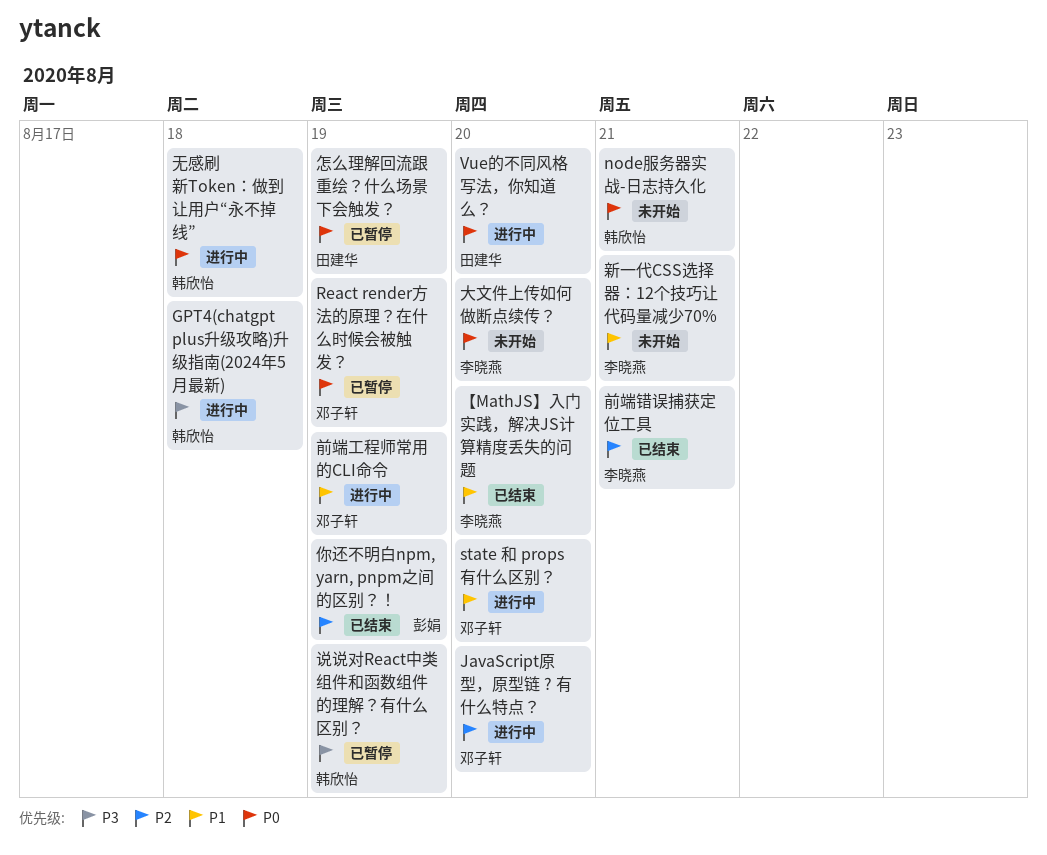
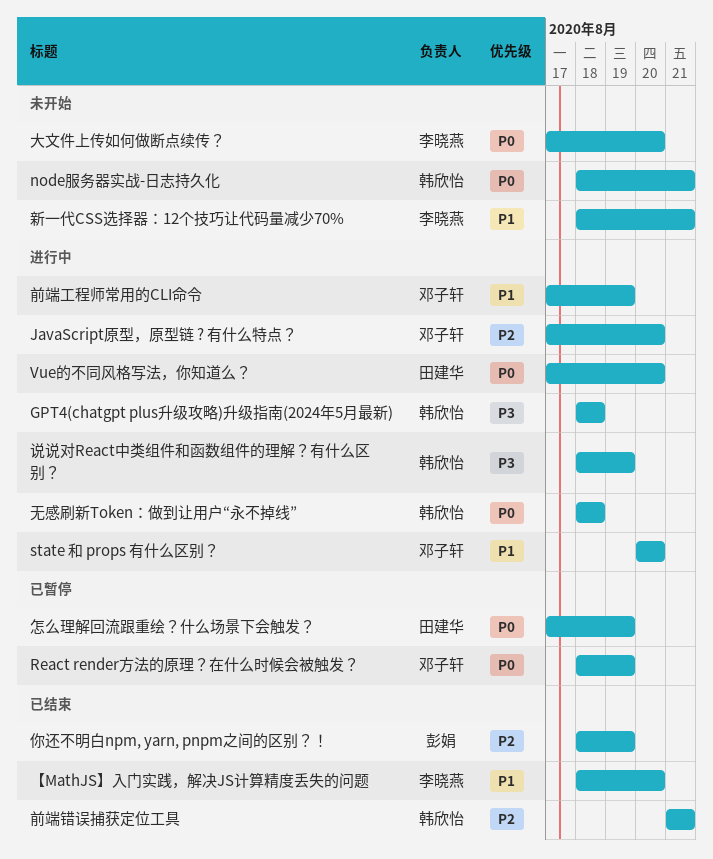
前端错误捕获定位工具, owner: 李晓燕 -> 韩欣怡
说说对React中类组件和函数组件的理解？有什么区别？, status: 已暂停 -> 进行中

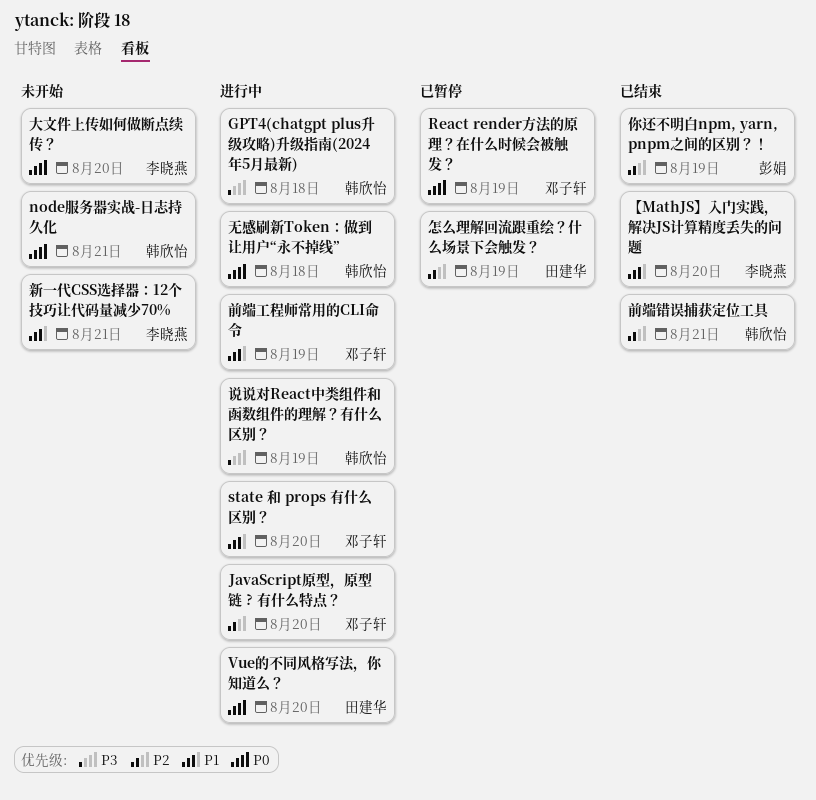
怎么理解回流跟重绘？什么场景下会触发？, priority: P0 -> P2

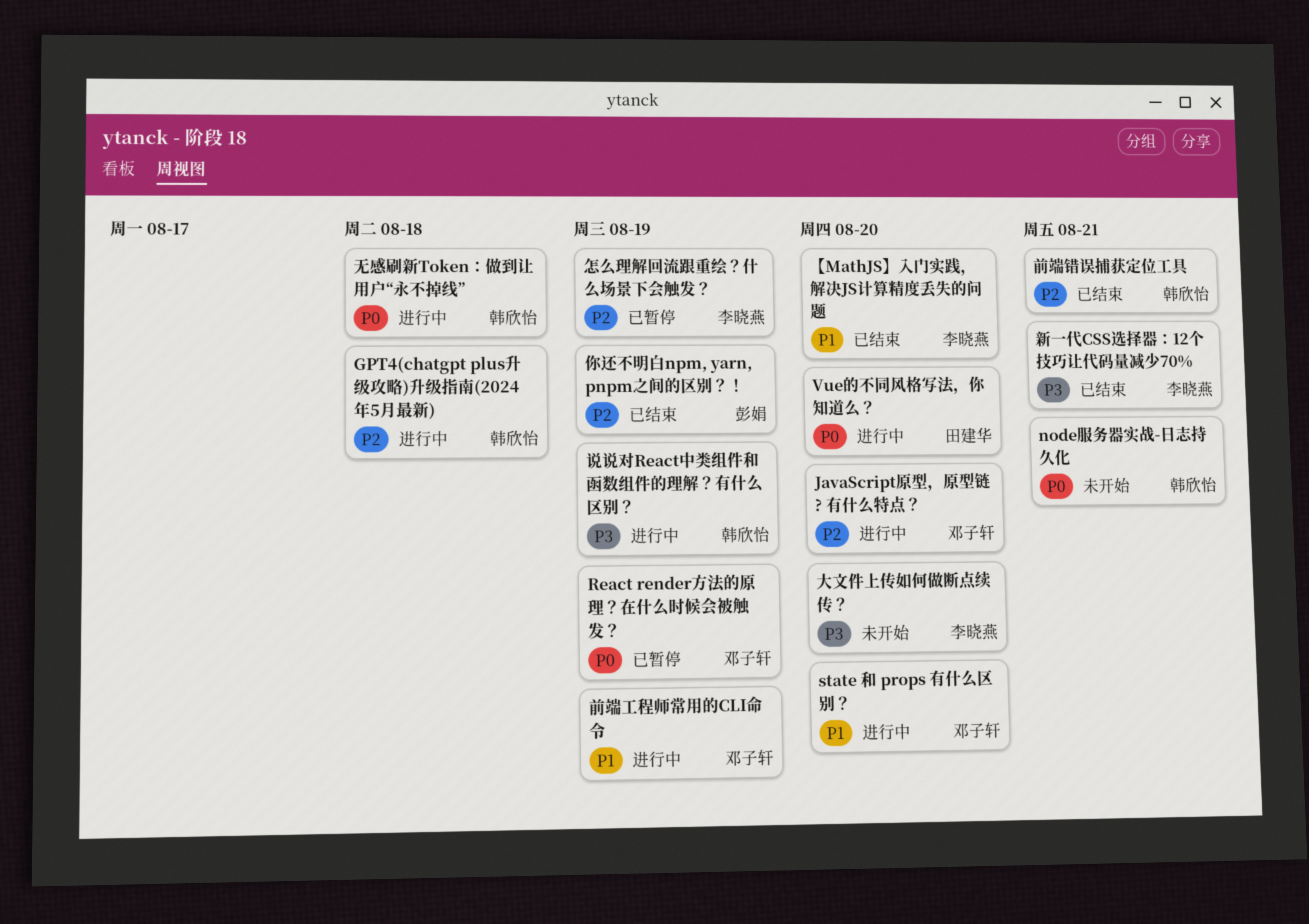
GPT4(chatgpt plus升级攻略)升级指南(2024年5月最新), priority: P3 -> P2
大文件上传如何做断点续传？, priority: P0 -> P3
怎么理解回流跟重绘？什么场景下会触发？, owner: 田建华 -> 李晓燕
新一代CSS选择器：12个技巧让代码量减少70%, status: 未开始 -> 已结束
新一代CSS选择器：12个技巧让代码量减少70%, priority: P1 -> P3

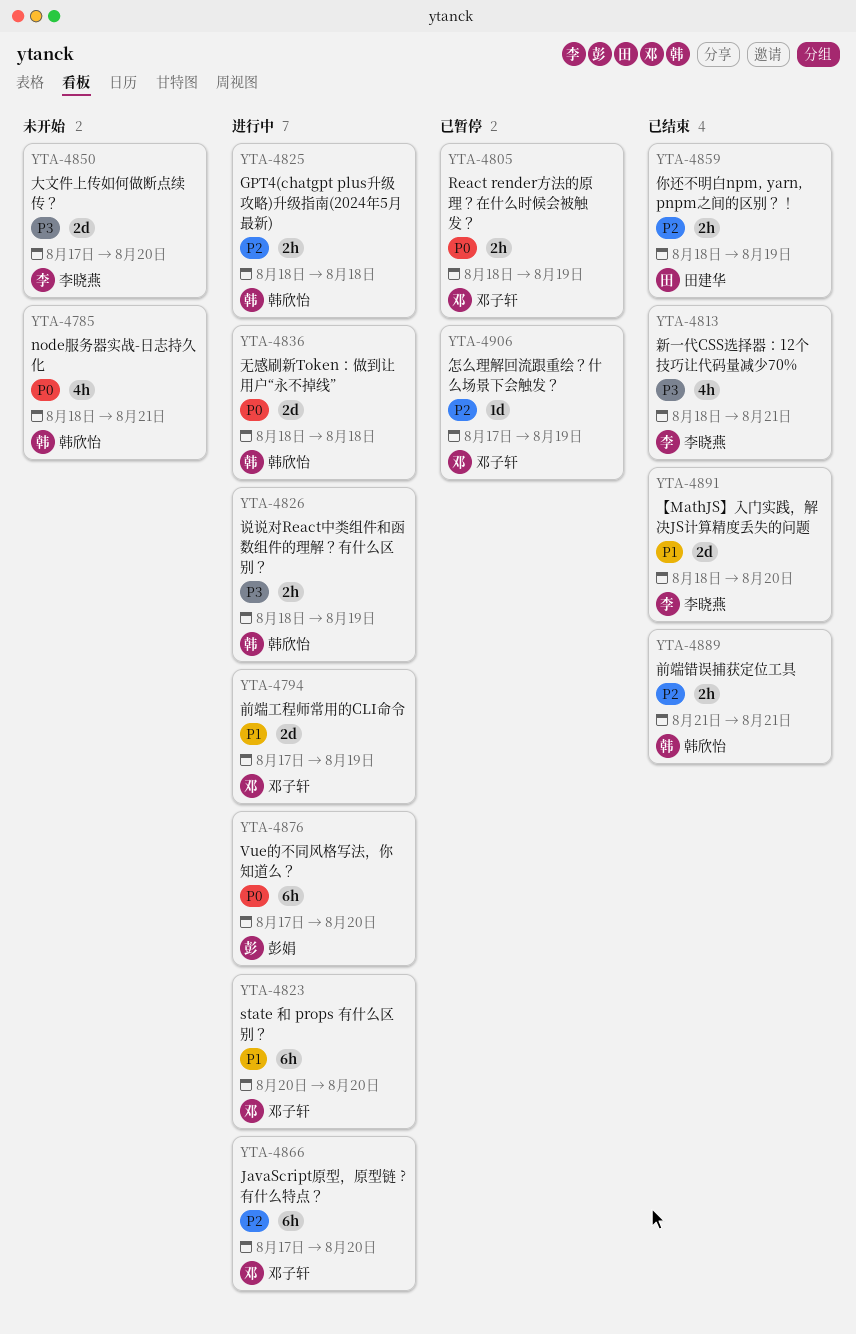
Vue的不同风格写法，你知道么？, owner: 田建华 -> 彭娟
你还不明白npm, yarn, pnpm之间的区别？！, owner: 彭娟 -> 田建华
怎么理解回流跟重绘？什么场景下会触发？, owner: 李晓燕 -> 邓子轩

